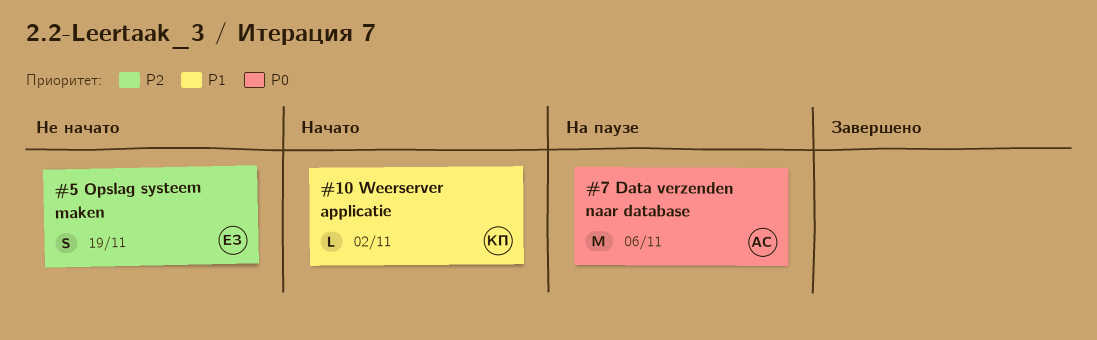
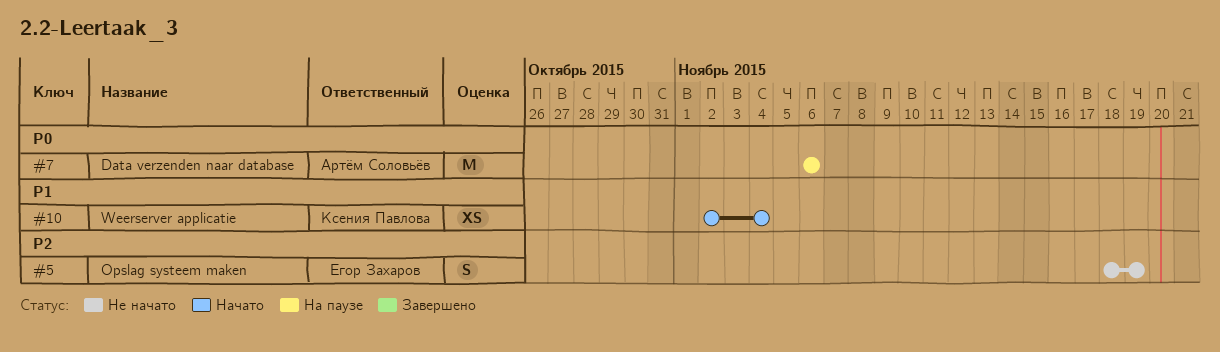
#10, estimate: L -> XS
#10, due: Nov 2 -> Nov 4

